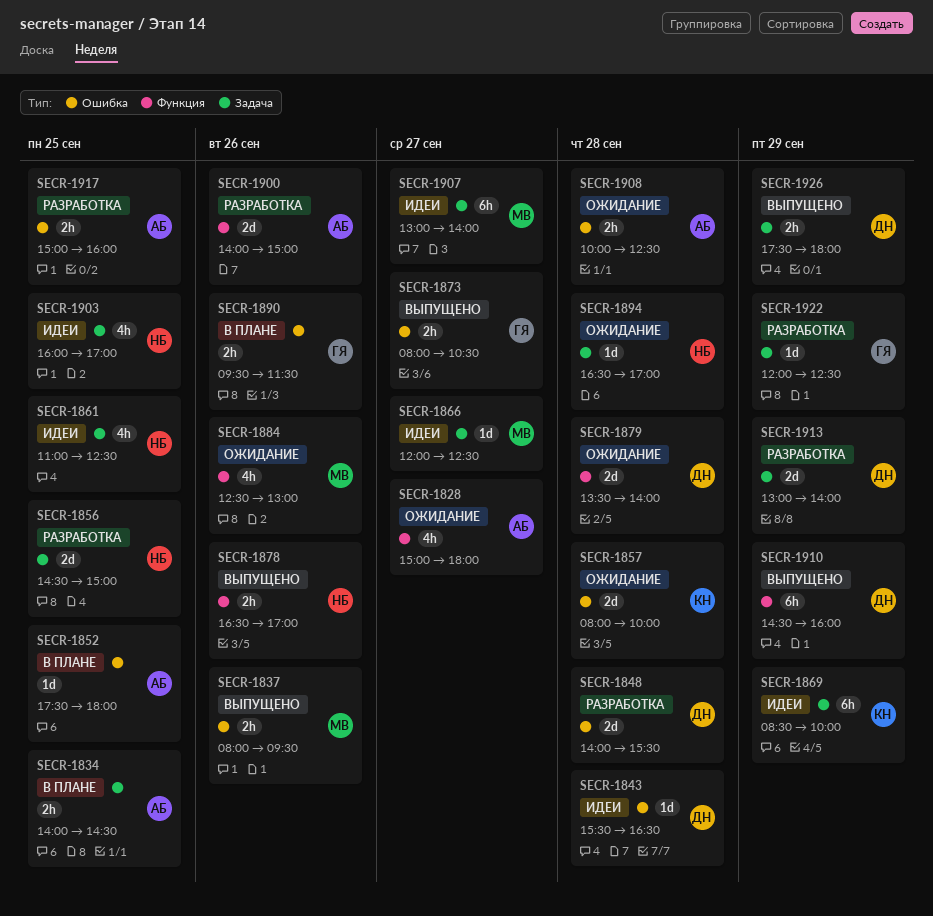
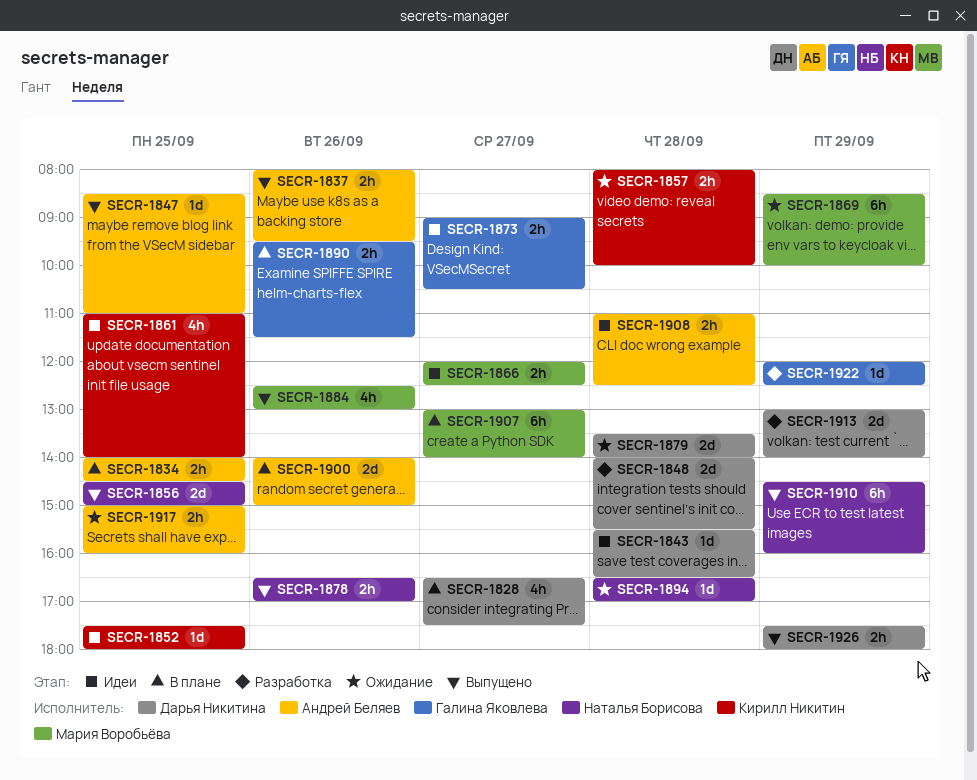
SECR-1828, status: Ожидание -> В плане
SECR-1828, owner: Андрей Беляев -> Дарья Никитина
SECR-1828, begins: 15:00 -> 16:30
SECR-1828, ends: 18:00 -> 17:30
SECR-1837, owner: Мария Воробьёва -> Андрей Беляев
SECR-1847: none -> present
SECR-1852, status: В плане -> Идеи
SECR-1852, owner: Андрей Беляев -> Кирилл Никитин
SECR-1856, status: Разработка -> Выпущено
SECR-1857, estimate: 2d -> 2h
SECR-1861, owner: Наталья Борисова -> Кирилл Никитин
SECR-1861, ends: 12:30 -> 14:00
SECR-1866, estimate: 1d -> 2h
SECR-1869, status: Идеи -> Ожидание
SECR-1869, owner: Кирилл Никитин -> Мария Воробьёва
SECR-1873, status: Выпущено -> Идеи
SECR-1873, begins: 08:00 -> 09:00
SECR-1884, status: Ожидание -> Выпущено
SECR-1900, status: Разработка -> В плане
SECR-1903: present -> none
SECR-1907, status: Идеи -> В плане
SECR-1908, status: Ожидание -> Идеи
SECR-1908, begins: 10:00 -> 11:00
SECR-1910, owner: Дарья Никитина -> Наталья Борисова
SECR-1917, status: Разработка -> Ожидание

